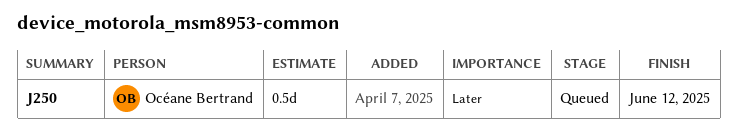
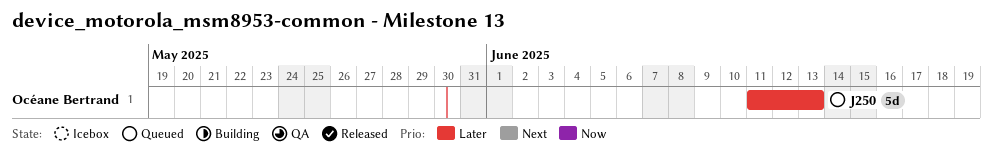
J250, estimate: 0.5d -> 5d
J250, due: Jun 12 -> Jun 13

